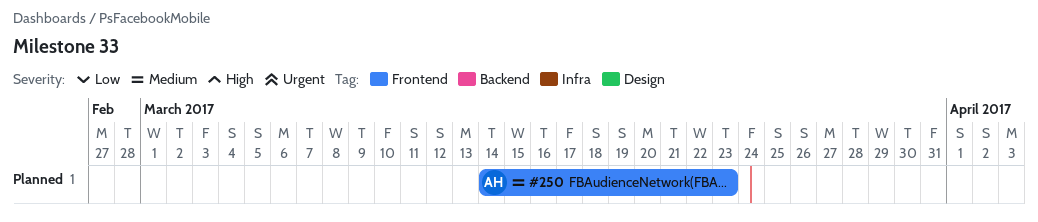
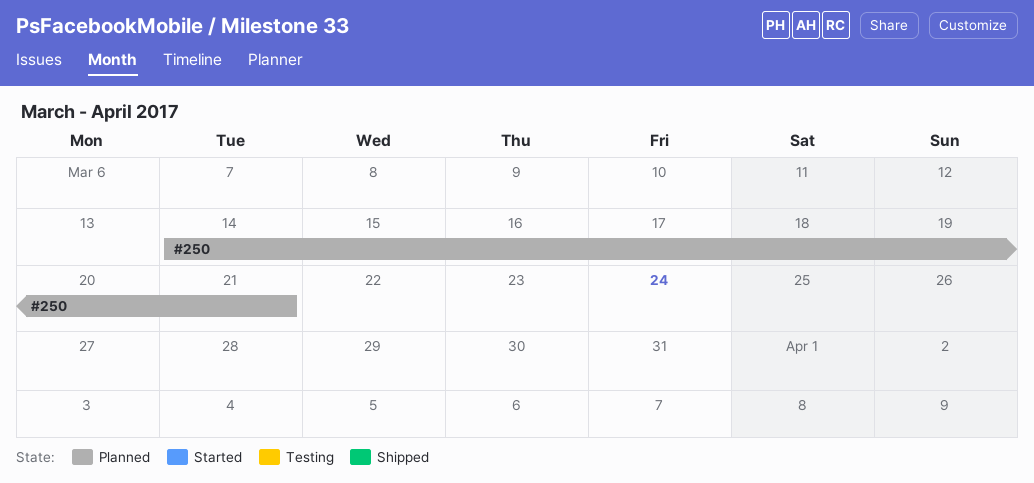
#250, due: Mar 23 -> Mar 21

